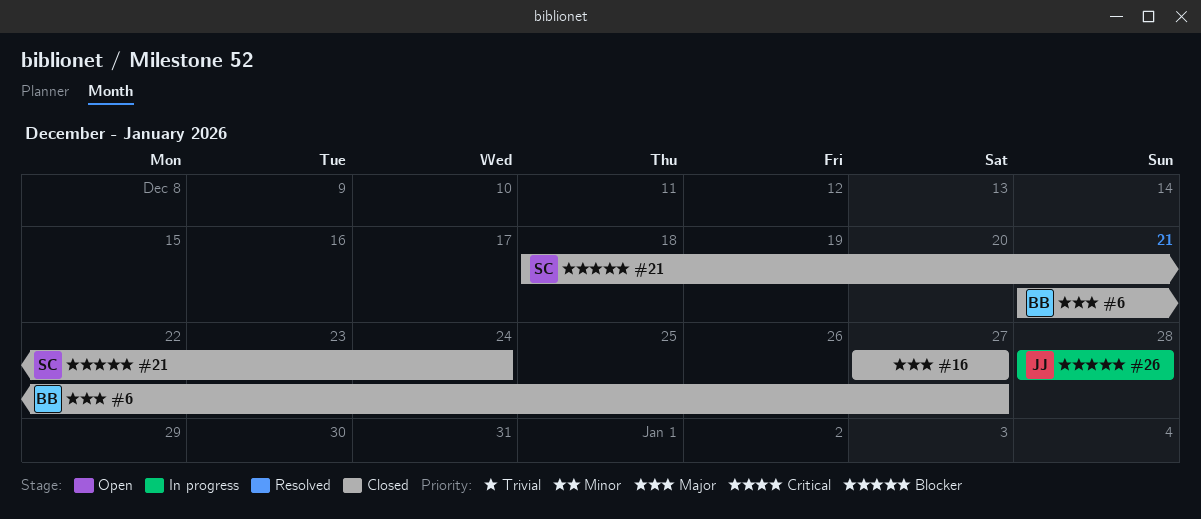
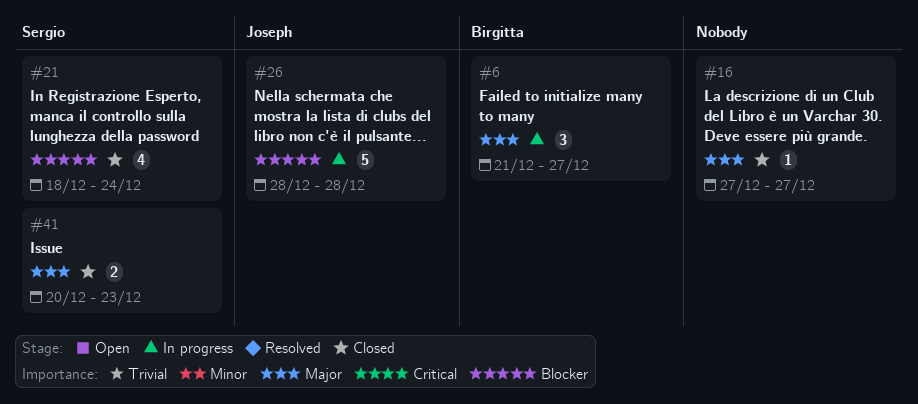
#6, status: Closed -> In progress
#41: none -> present

